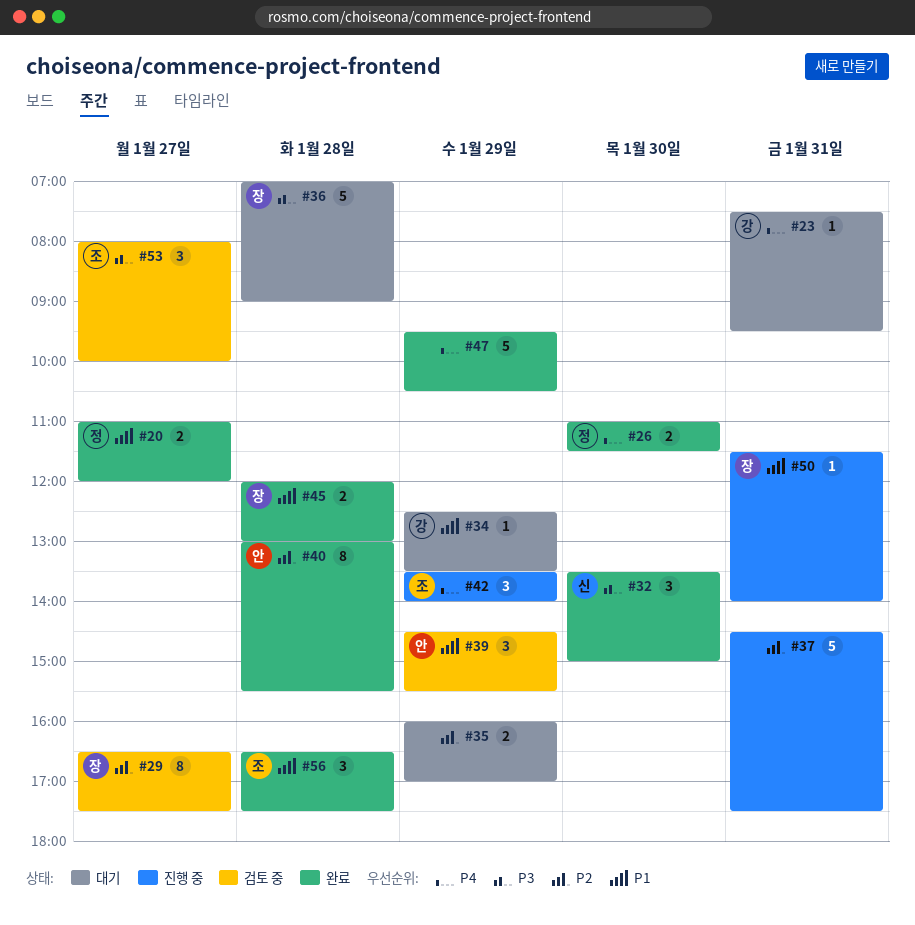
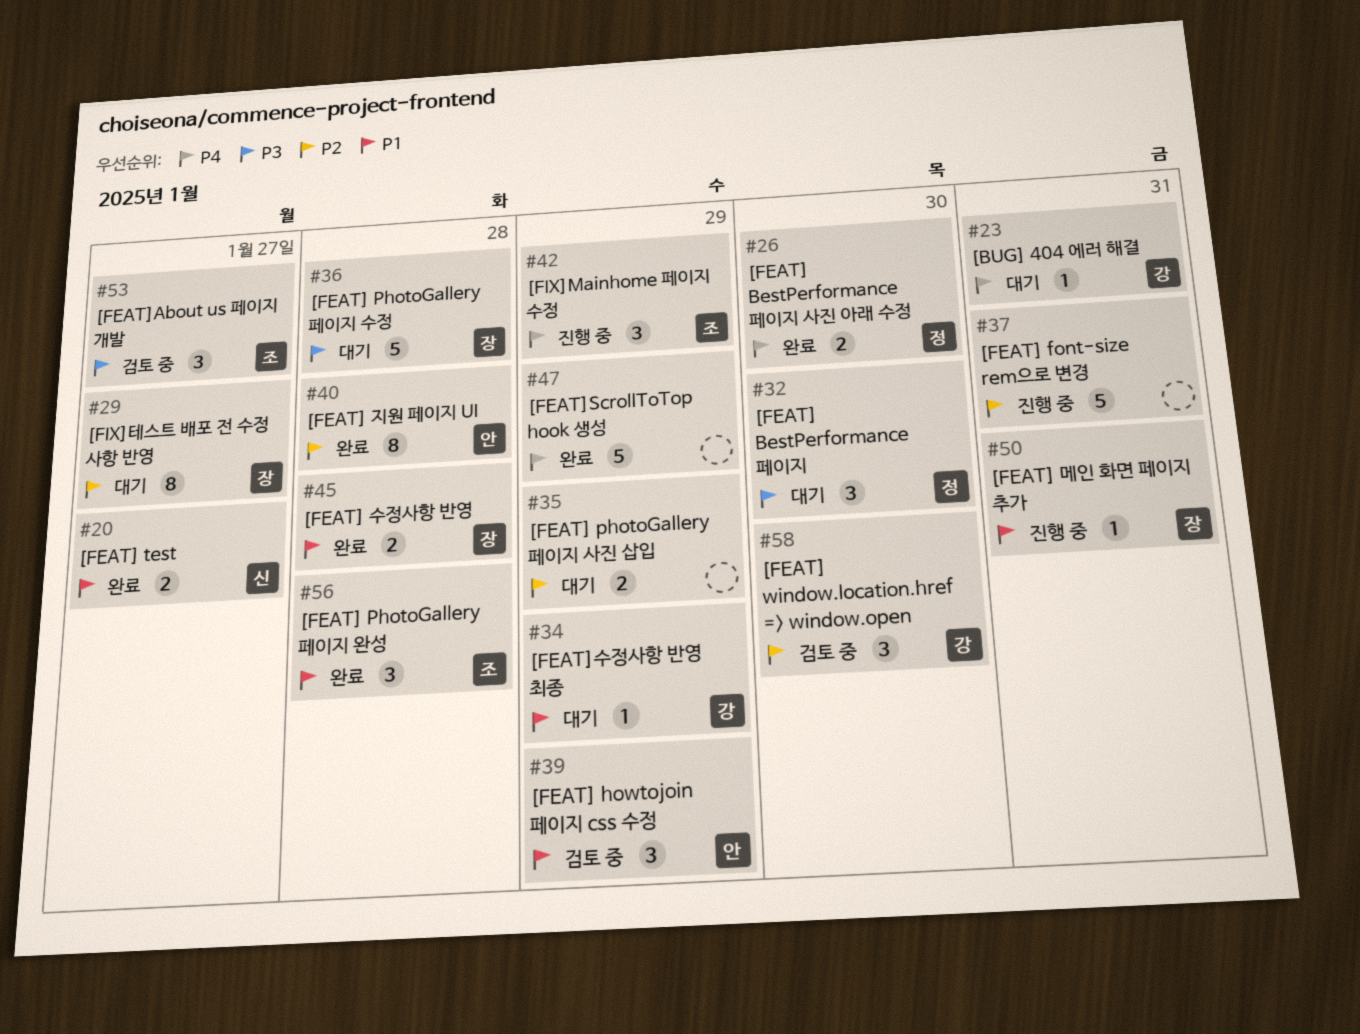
#20, owner: 정 -> 신
#29, status: 검토 중 -> 대기
#32, status: 완료 -> 대기
#32, owner: 신 -> 정
#58: none -> present

